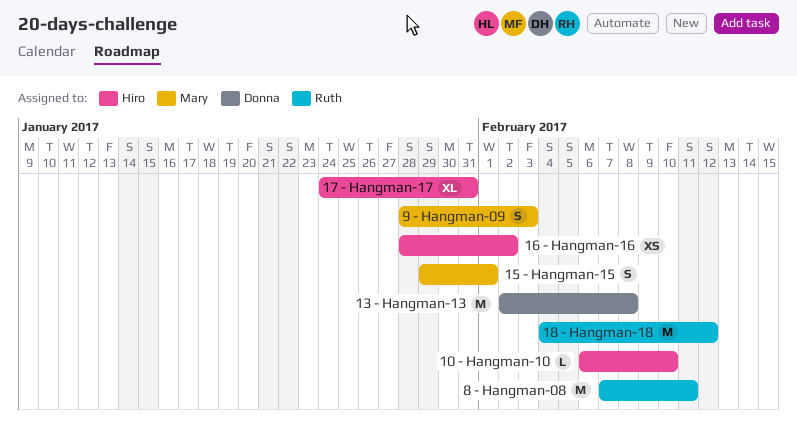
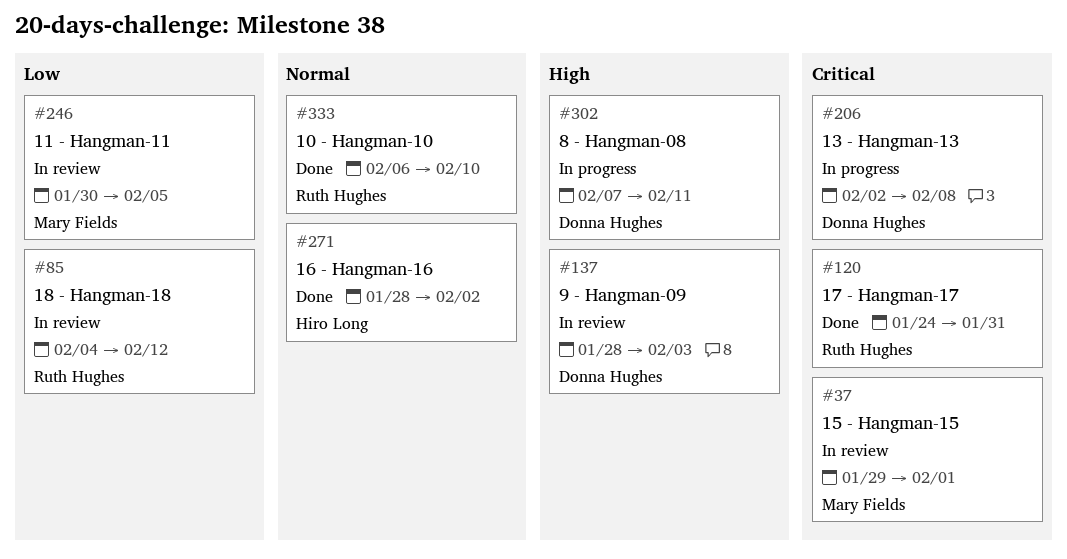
10 - Hangman-10, owner: Hiro Long -> Ruth Hughes
11 - Hangman-11: none -> present
17 - Hangman-17, owner: Hiro Long -> Ruth Hughes
8 - Hangman-08, owner: Ruth Hughes -> Donna Hughes
9 - Hangman-09, owner: Mary Fields -> Donna Hughes

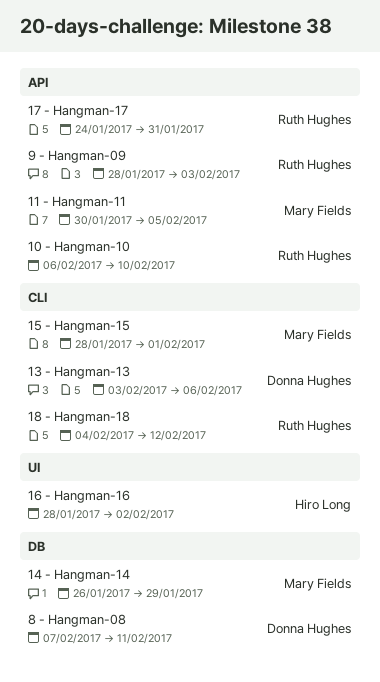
13 - Hangman-13, start: Feb 2 -> Feb 3
13 - Hangman-13, due: Feb 8 -> Feb 6
14 - Hangman-14: none -> present
15 - Hangman-15, start: Jan 29 -> Jan 28
9 - Hangman-09, owner: Donna Hughes -> Ruth Hughes

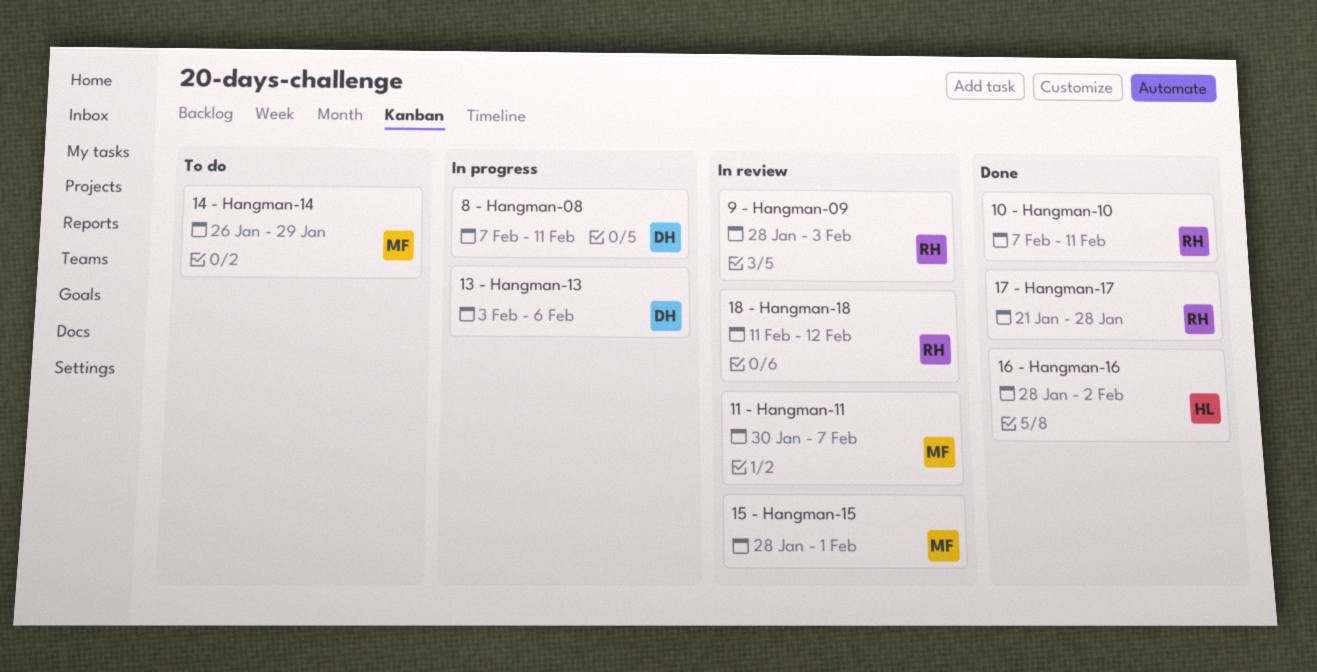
10 - Hangman-10, start: Feb 6 -> Feb 7
10 - Hangman-10, due: Feb 10 -> Feb 11
11 - Hangman-11, due: Feb 5 -> Feb 7
17 - Hangman-17, start: Jan 24 -> Jan 21
17 - Hangman-17, due: Jan 31 -> Jan 28
18 - Hangman-18, start: Feb 4 -> Feb 11

